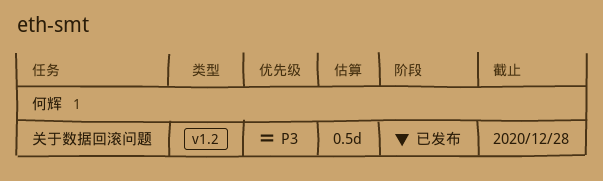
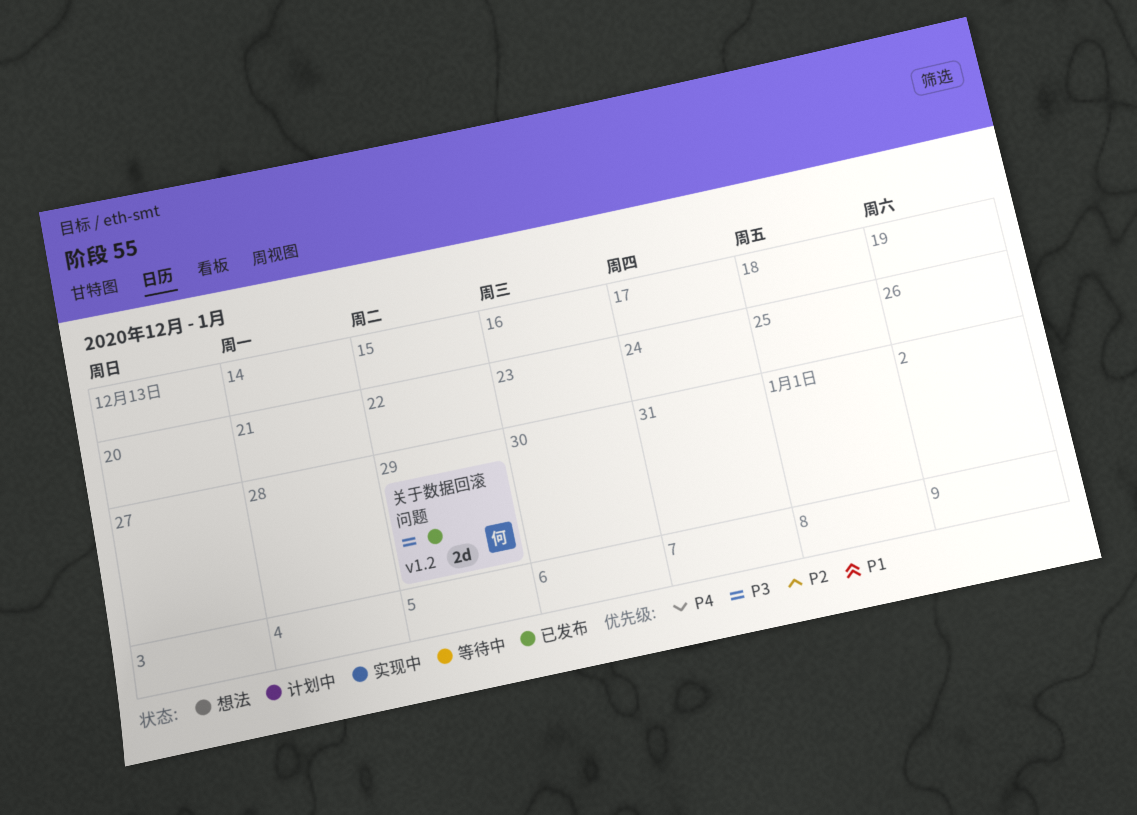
关于数据回滚问题, estimate: 0.5d -> 2d
关于数据回滚问题, due: Dec 28 -> Dec 29

